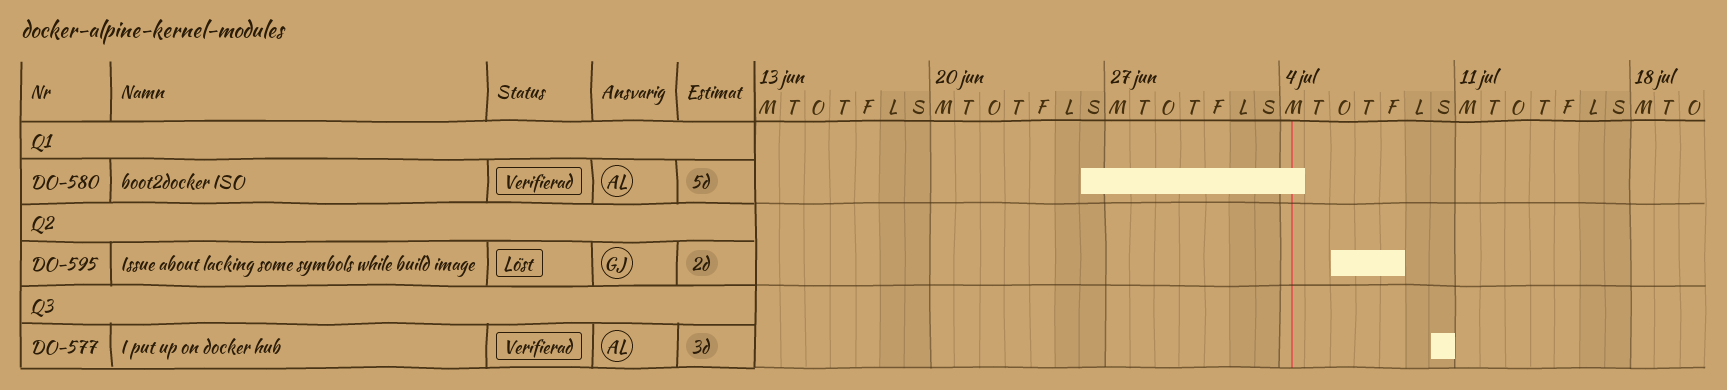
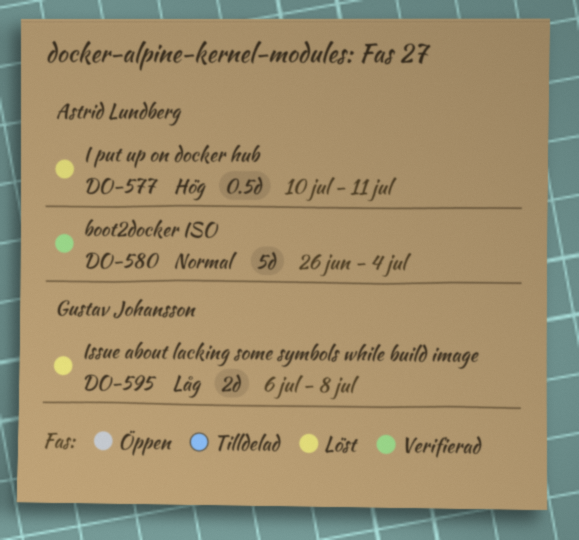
DO-577, status: Verifierad -> Löst
DO-577, estimate: 3d -> 0.5d
DO-577, due: Jul 10 -> Jul 11

